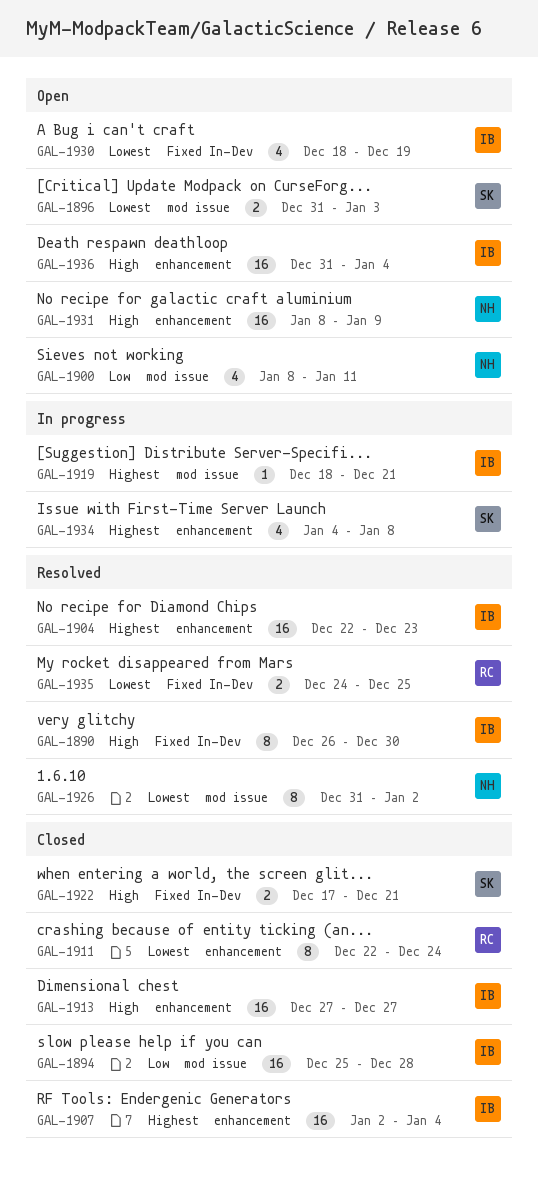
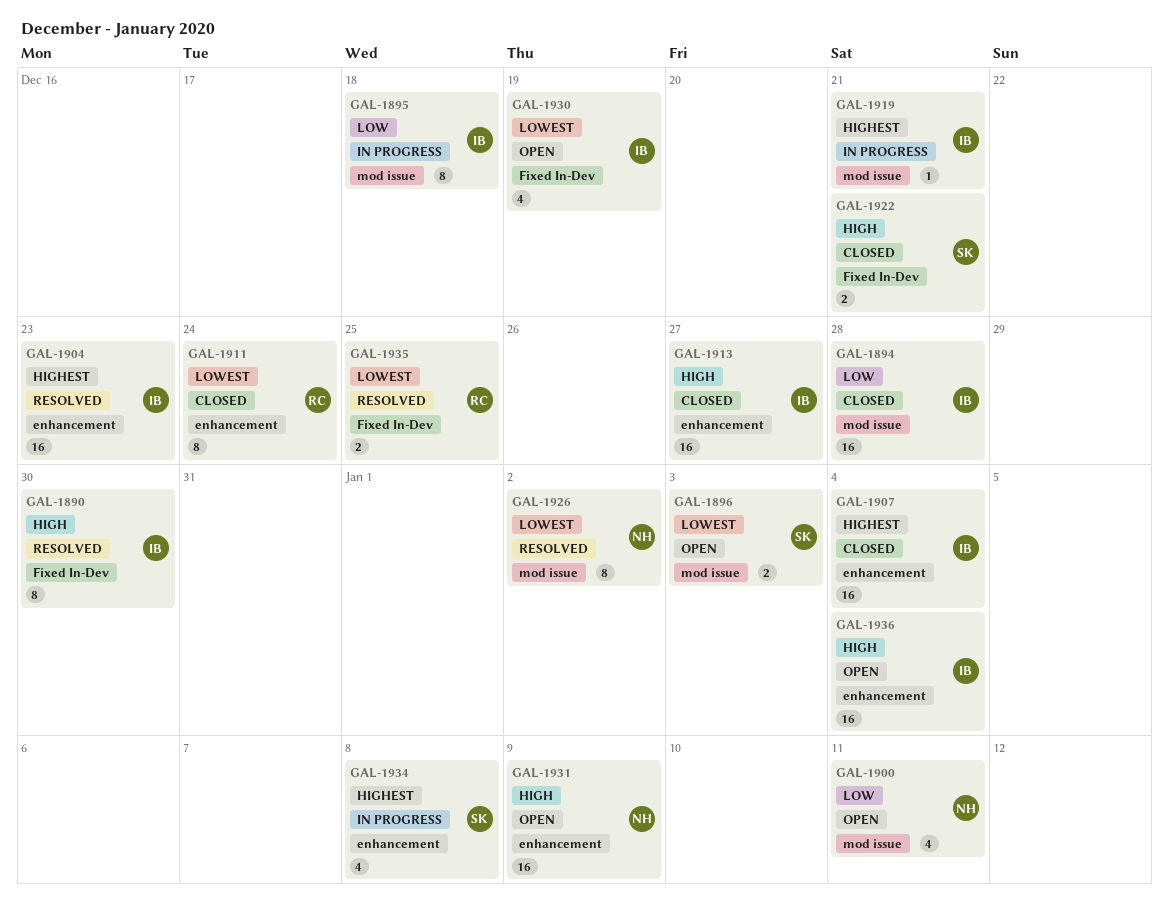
GAL-1895: none -> present

